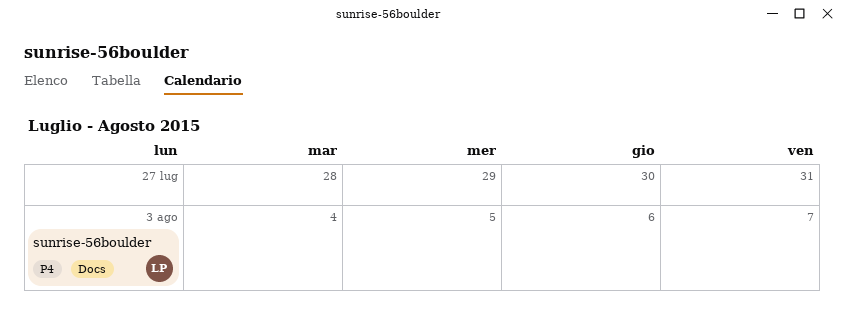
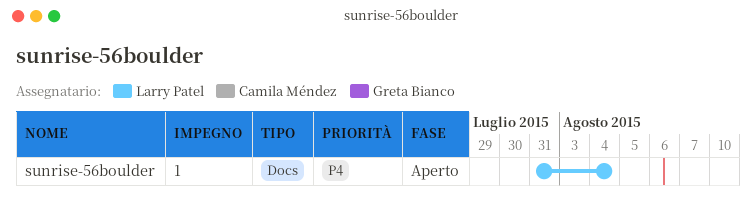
sunrise-56boulder, due: Aug 3 -> Aug 4

